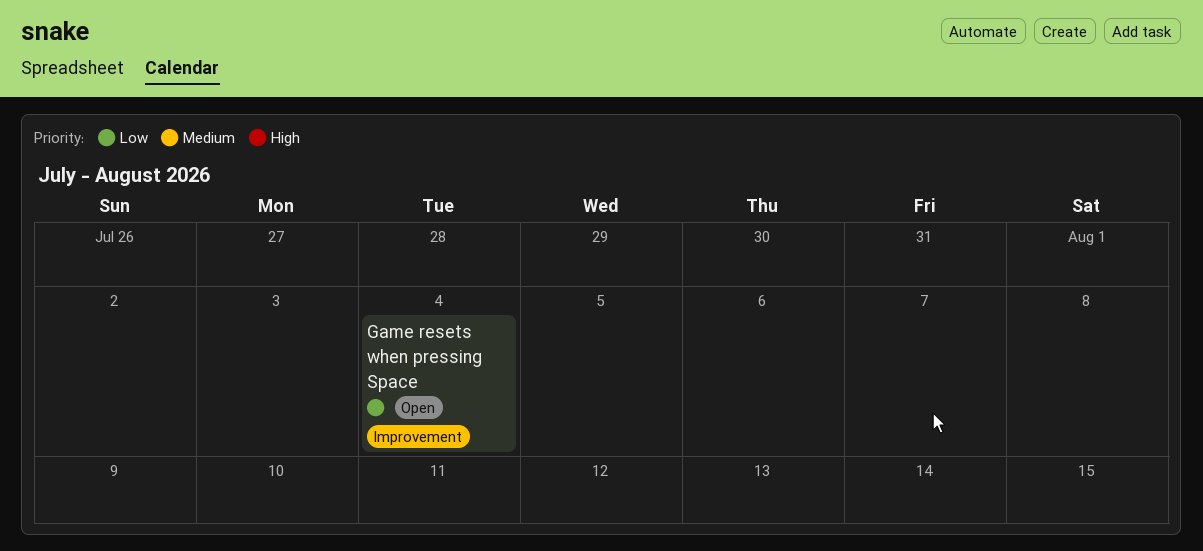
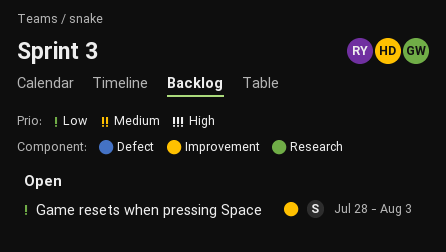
Game resets when pressing Space, due: Aug 4 -> Aug 3

